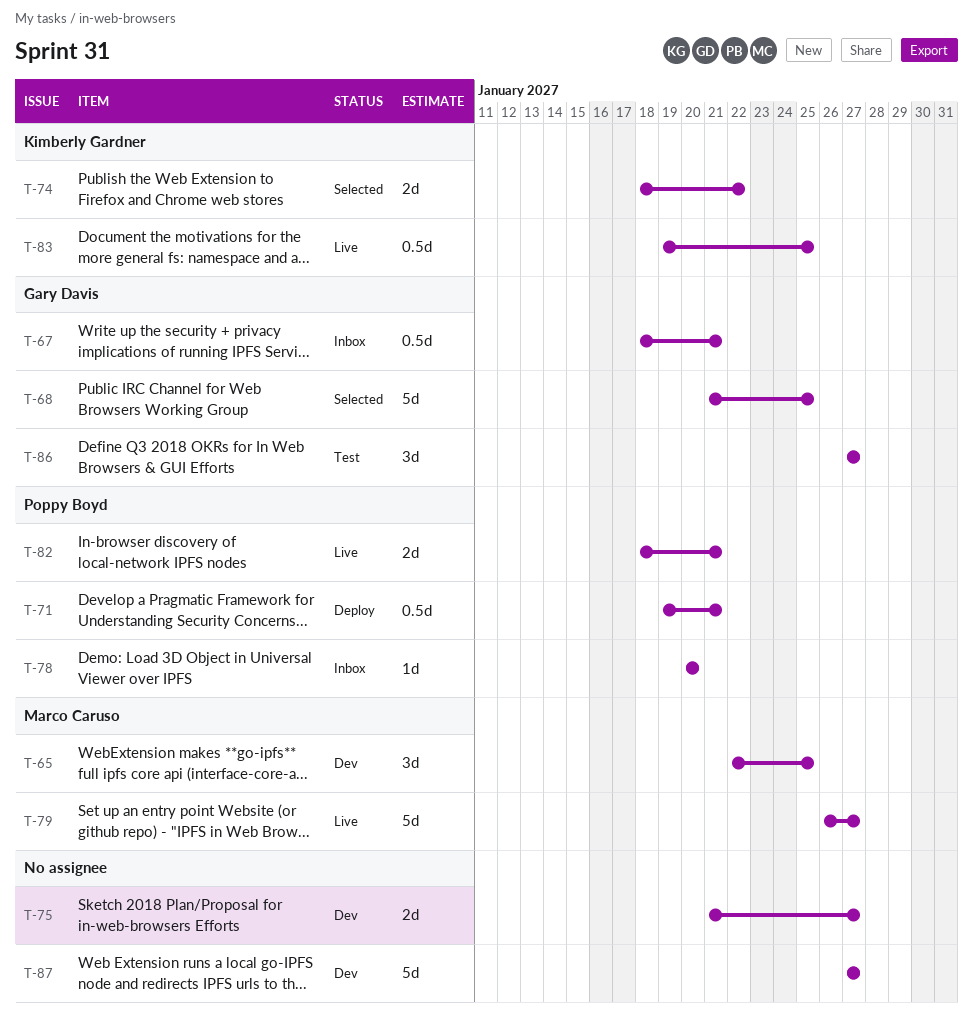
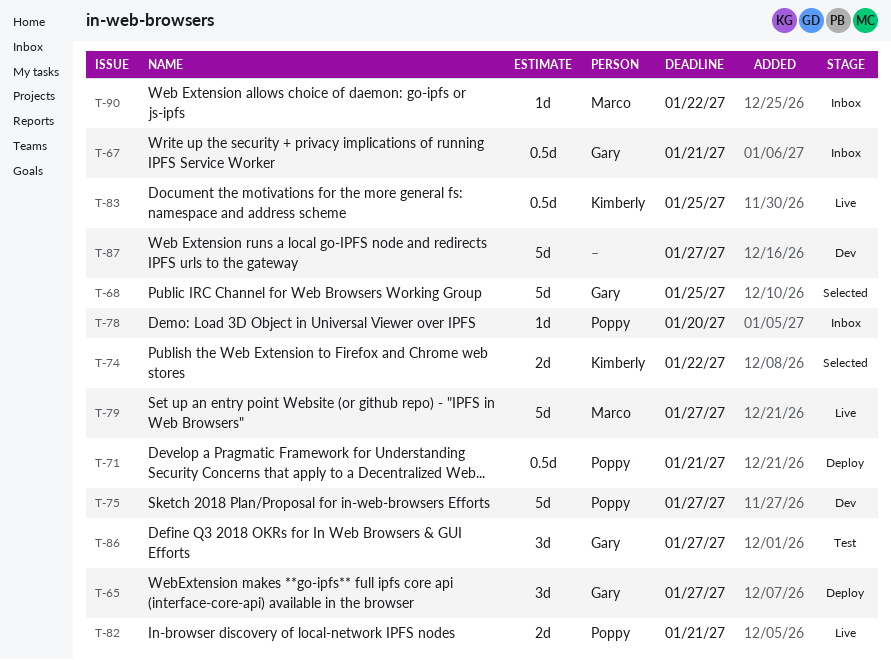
T-65, status: Dev -> Deploy
T-65, owner: Marco Caruso -> Gary Davis
T-65, due: Jan 25 -> Jan 27
T-75, owner: none -> Poppy Boyd
T-75, estimate: 2d -> 5d
T-90: none -> present

